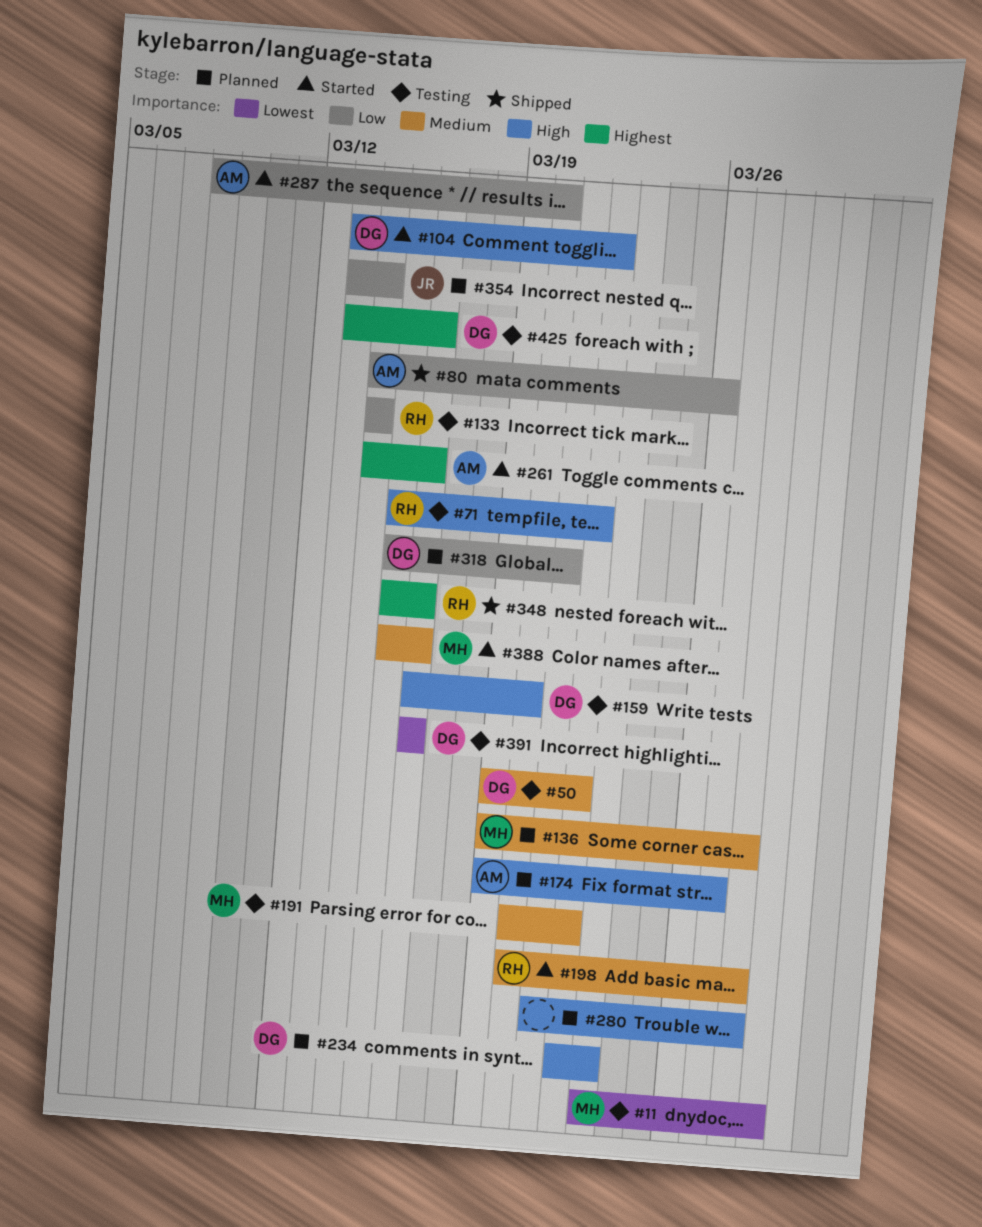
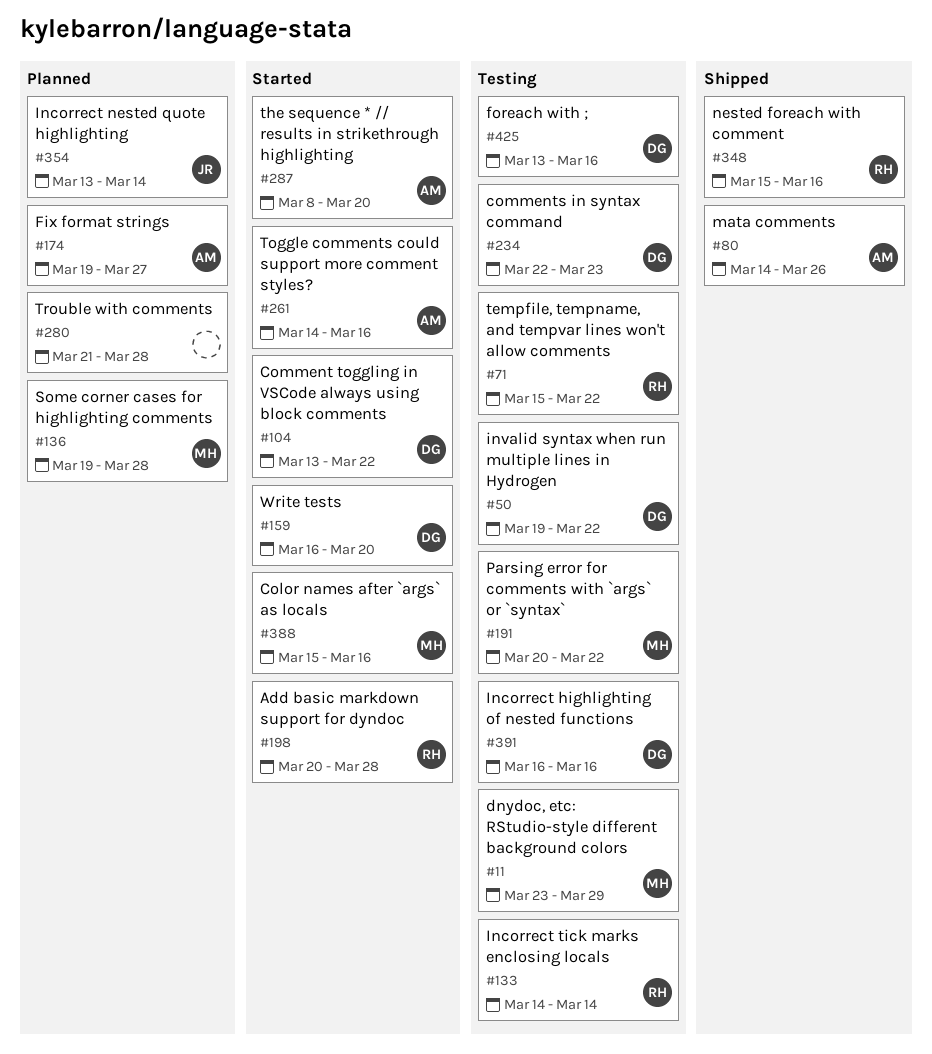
#159, status: Testing -> Started
#234, status: Planned -> Testing
#318: present -> none

